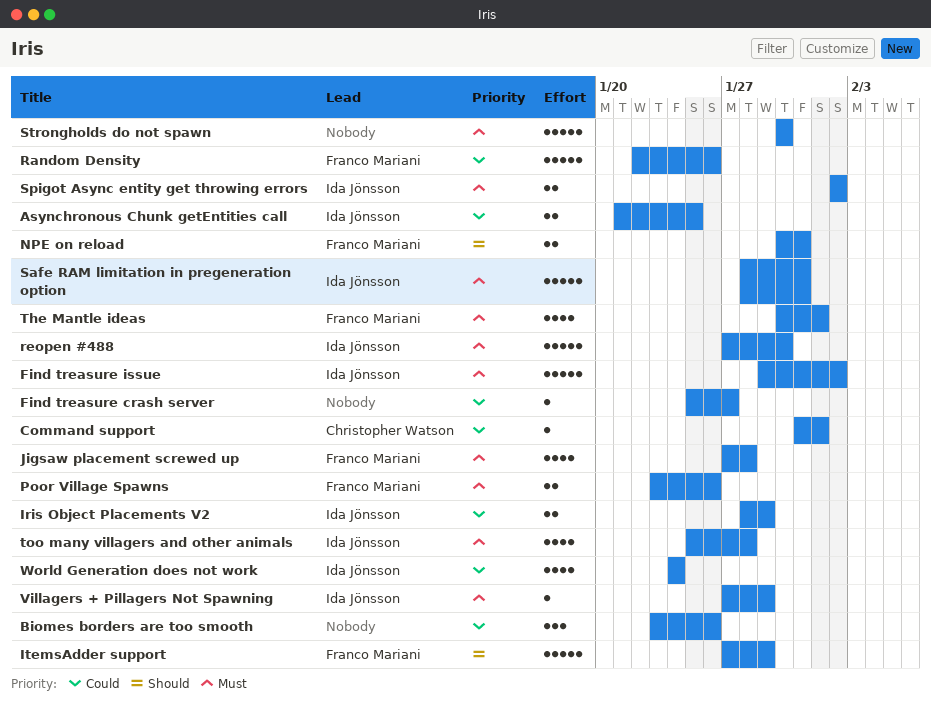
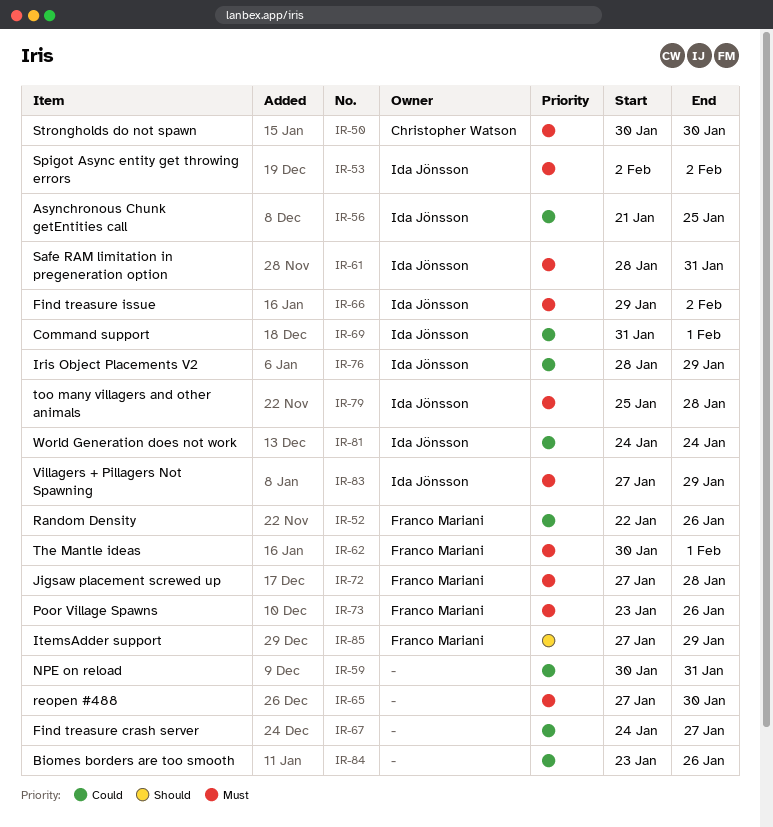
Command support, owner: Christopher Watson -> Ida Jönsson
Find treasure crash server, start: Jan 25 -> Jan 24
NPE on reload, owner: Franco Mariani -> none
NPE on reload, priority: Should -> Could
reopen #488, owner: Ida Jönsson -> none
Strongholds do not spawn, owner: none -> Christopher Watson

